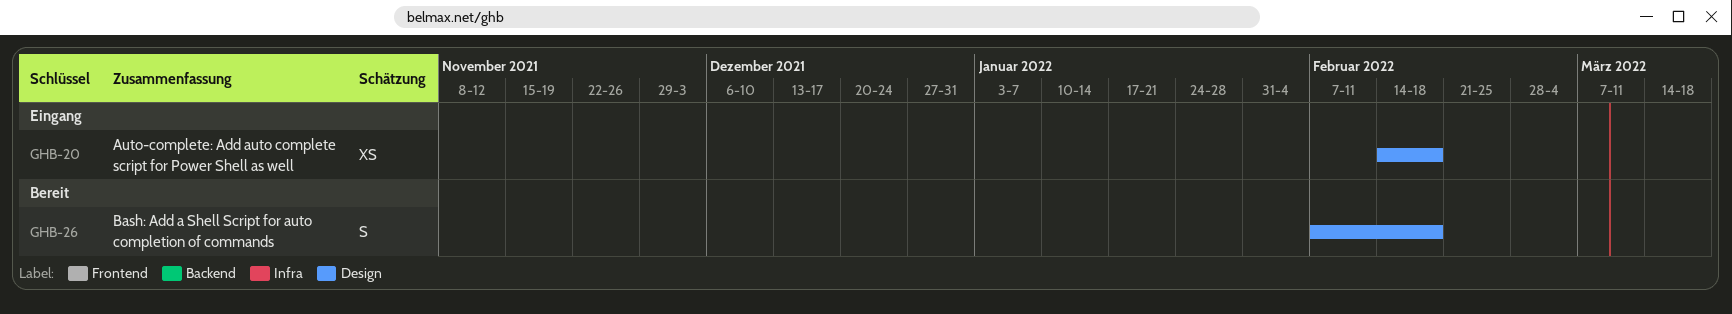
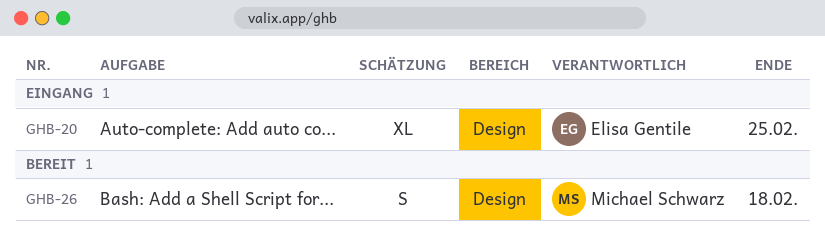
GHB-20, estimate: XS -> XL
GHB-20, due: Feb 18 -> Feb 25

